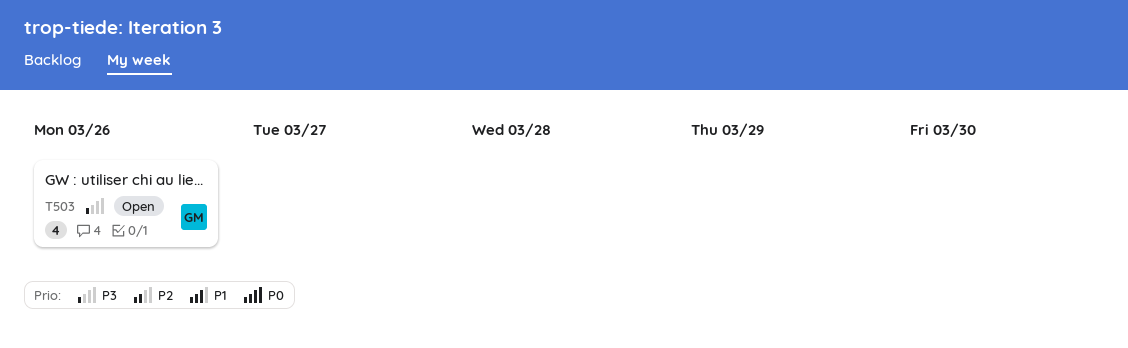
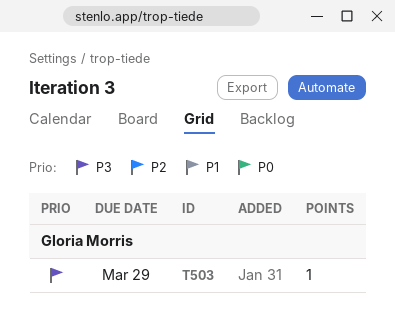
T503, estimate: 4 -> 1
T503, due: Mar 26 -> Mar 29

